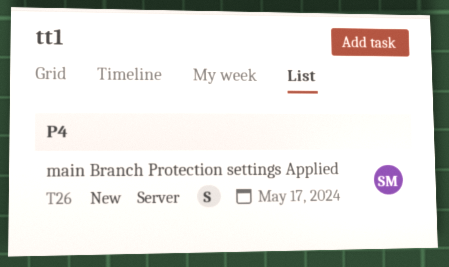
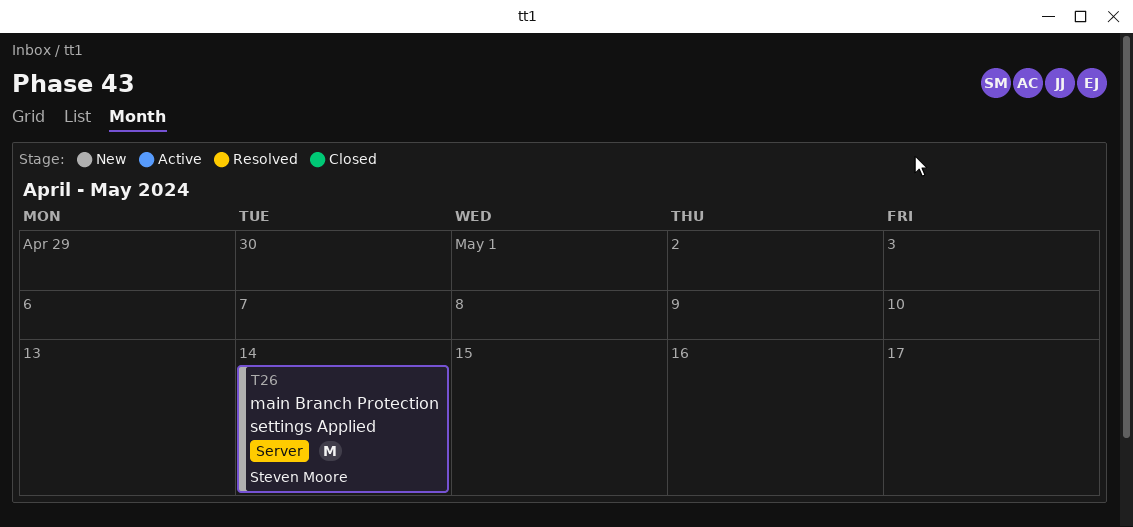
T26, estimate: S -> M
T26, due: May 17 -> May 14

